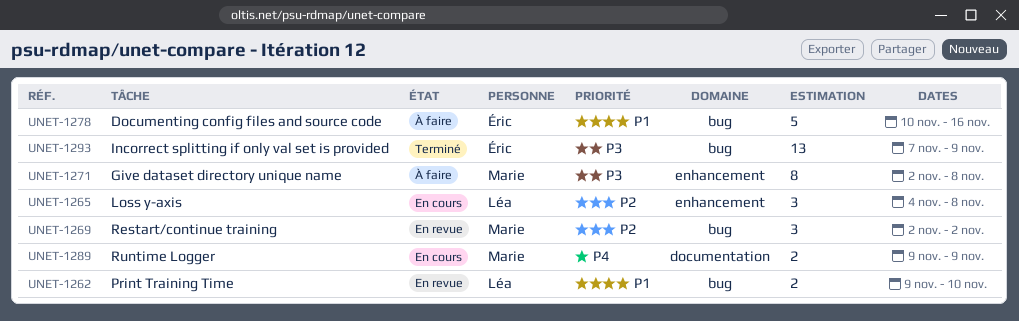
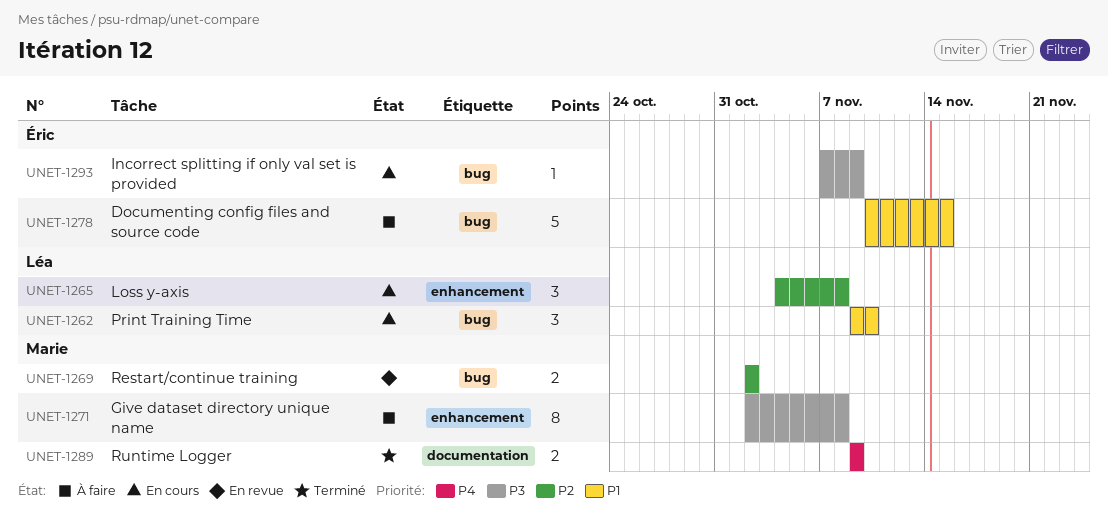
UNET-1262, status: En revue -> En cours
UNET-1262, estimate: 2 -> 3
UNET-1269, estimate: 3 -> 2
UNET-1278, due: Nov 16 -> Nov 15
UNET-1289, status: En cours -> Terminé
UNET-1293, status: Terminé -> En cours
UNET-1293, estimate: 13 -> 1

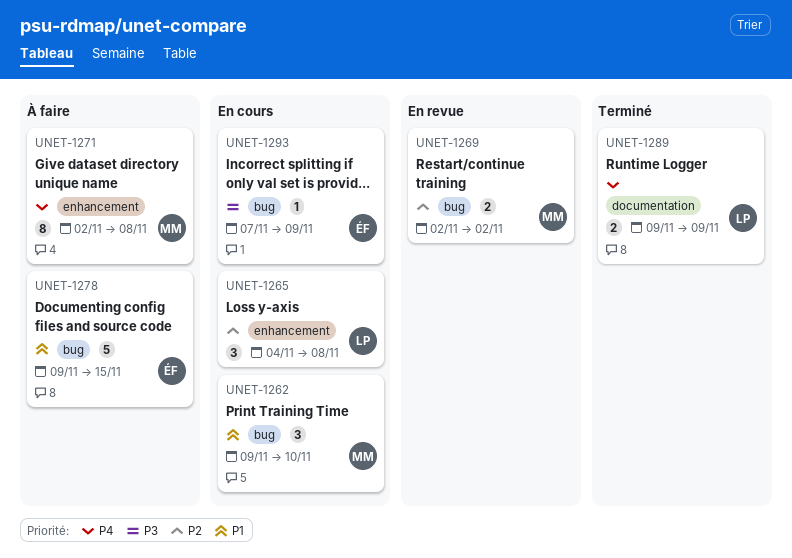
UNET-1262, owner: Léa -> Marie
UNET-1271, priority: P3 -> P4
UNET-1278, start: Nov 10 -> Nov 9
UNET-1289, owner: Marie -> Léa

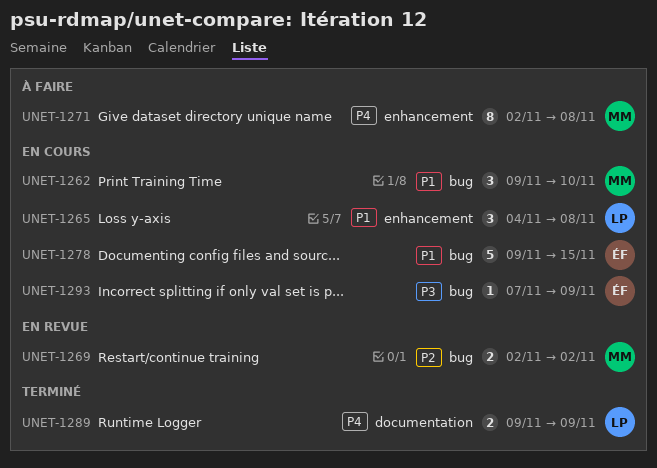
UNET-1265, priority: P2 -> P1
UNET-1278, status: À faire -> En cours

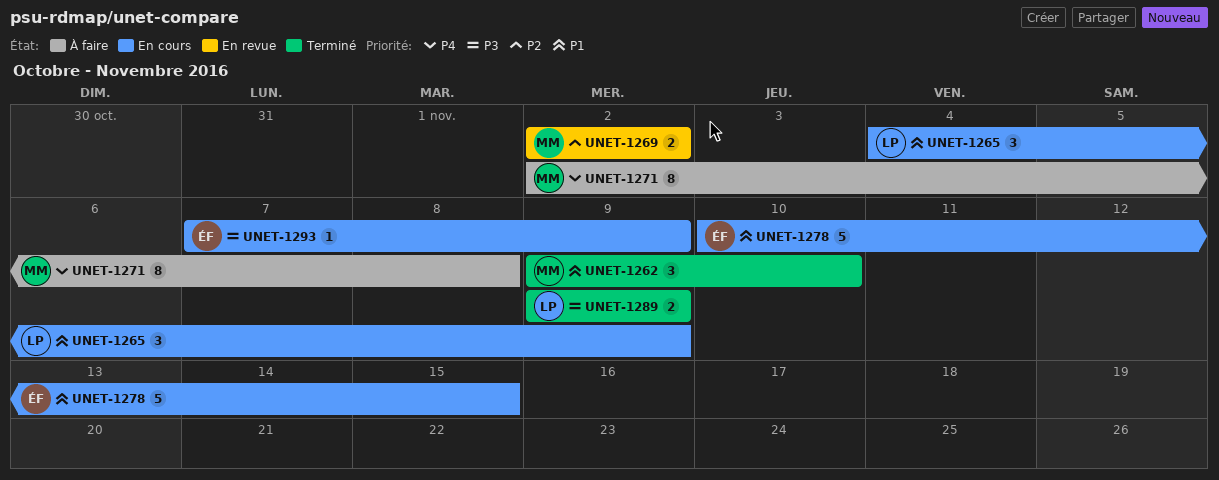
UNET-1262, status: En cours -> Terminé
UNET-1265, due: Nov 8 -> Nov 9
UNET-1278, start: Nov 9 -> Nov 10
UNET-1289, priority: P4 -> P3

